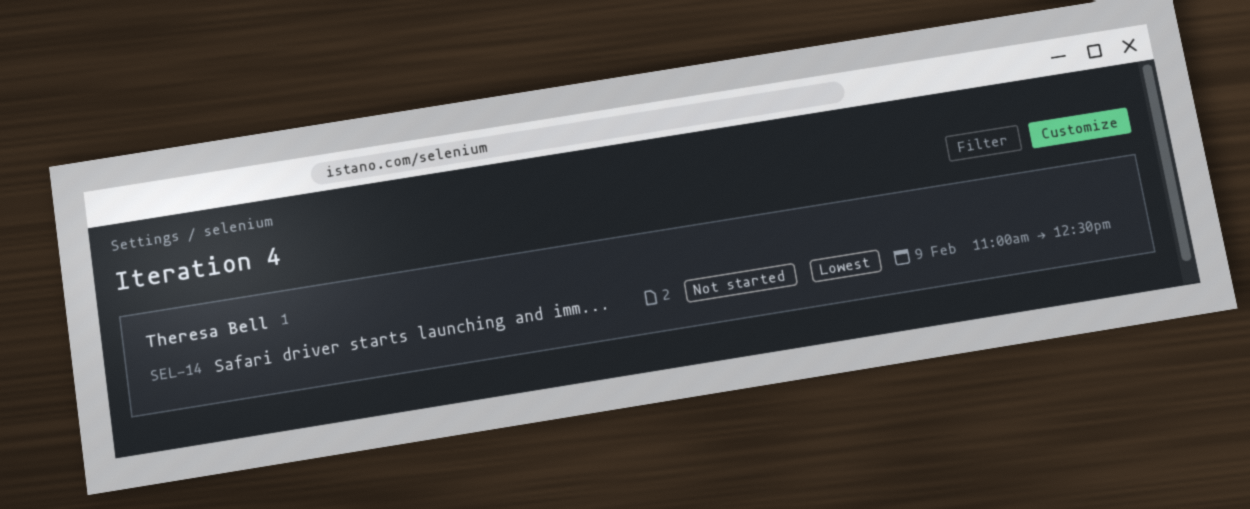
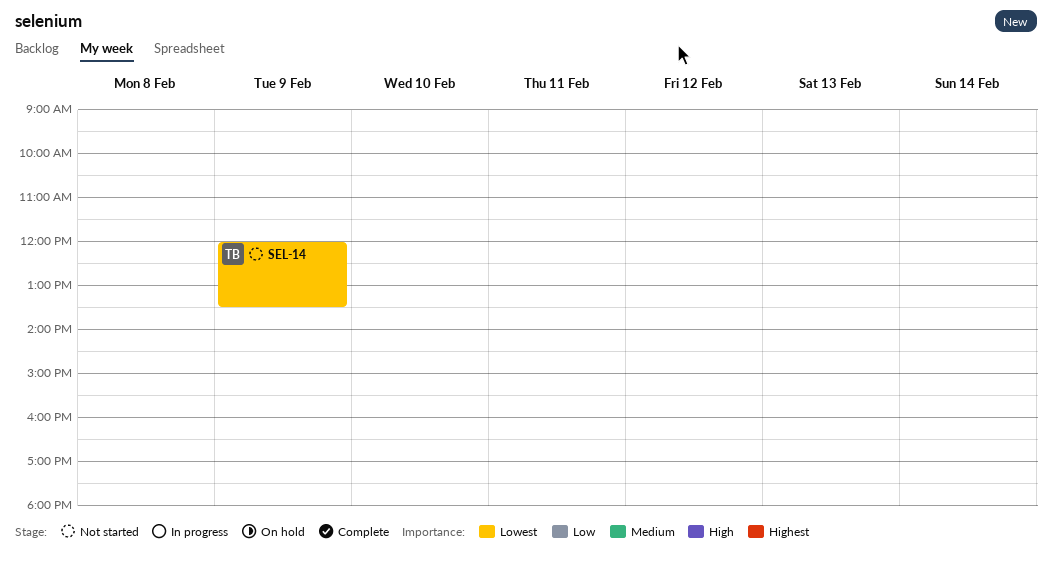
SEL-14, begins: 11:00 -> 12:00
SEL-14, ends: 12:30 -> 13:30

